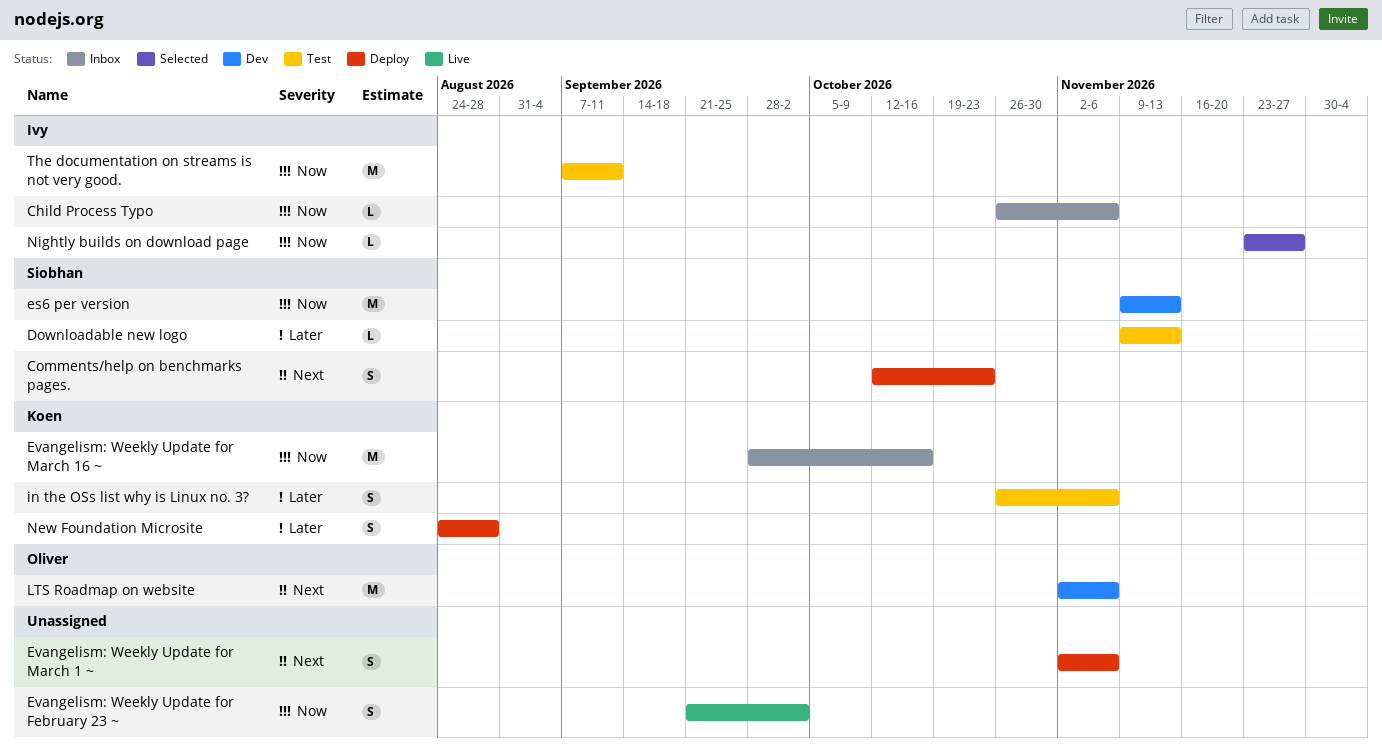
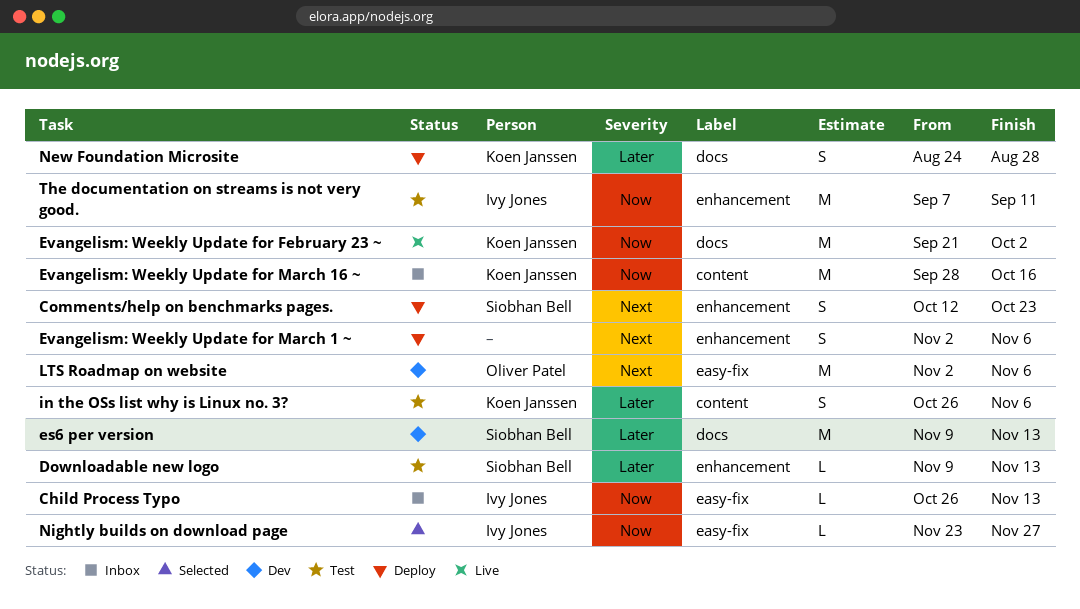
Child Process Typo, due: Nov 6 -> Nov 13
es6 per version, priority: Now -> Later
Evangelism: Weekly Update for February 23 ~, owner: none -> Koen Janssen
Evangelism: Weekly Update for February 23 ~, estimate: S -> M

